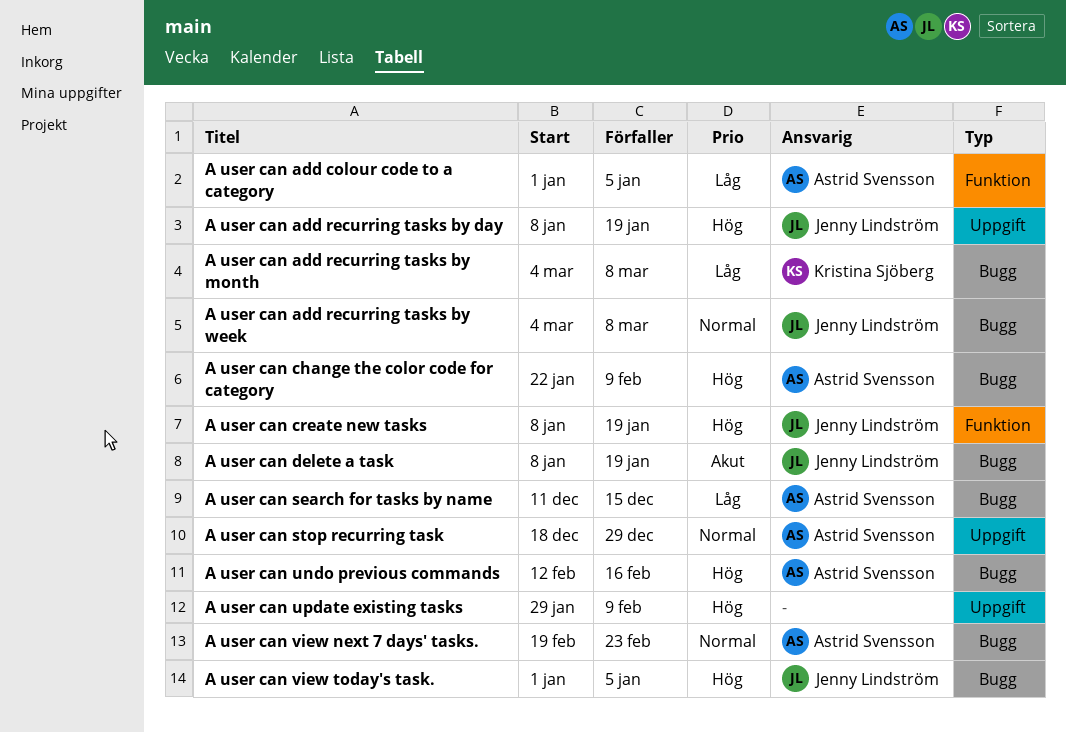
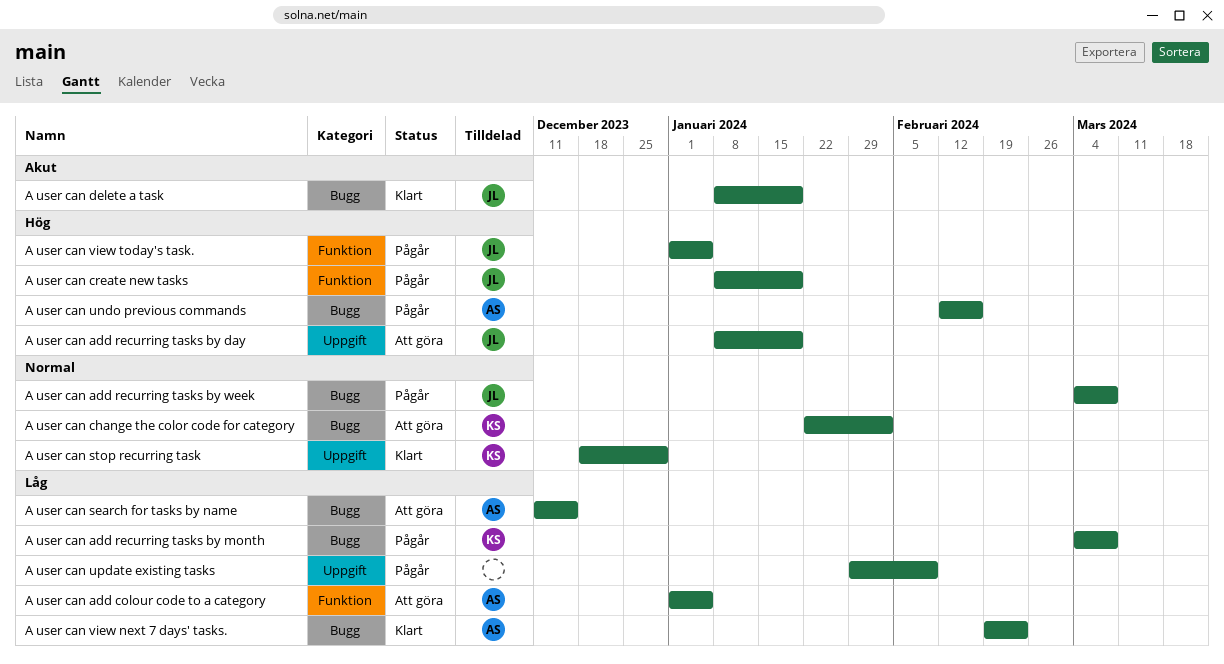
A user can change the color code for category, owner: Astrid Svensson -> Kristina Sjöberg
A user can change the color code for category, priority: Hög -> Normal
A user can change the color code for category, due: Feb 9 -> Feb 2
A user can stop recurring task, owner: Astrid Svensson -> Kristina Sjöberg
A user can update existing tasks, priority: Hög -> Låg
A user can view next 7 days' tasks., priority: Normal -> Låg
A user can view today's task., label: Bugg -> Funktion

